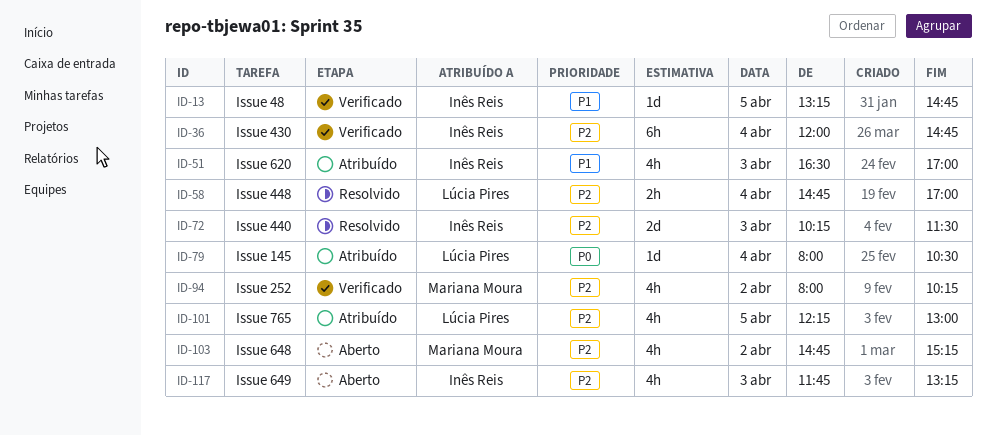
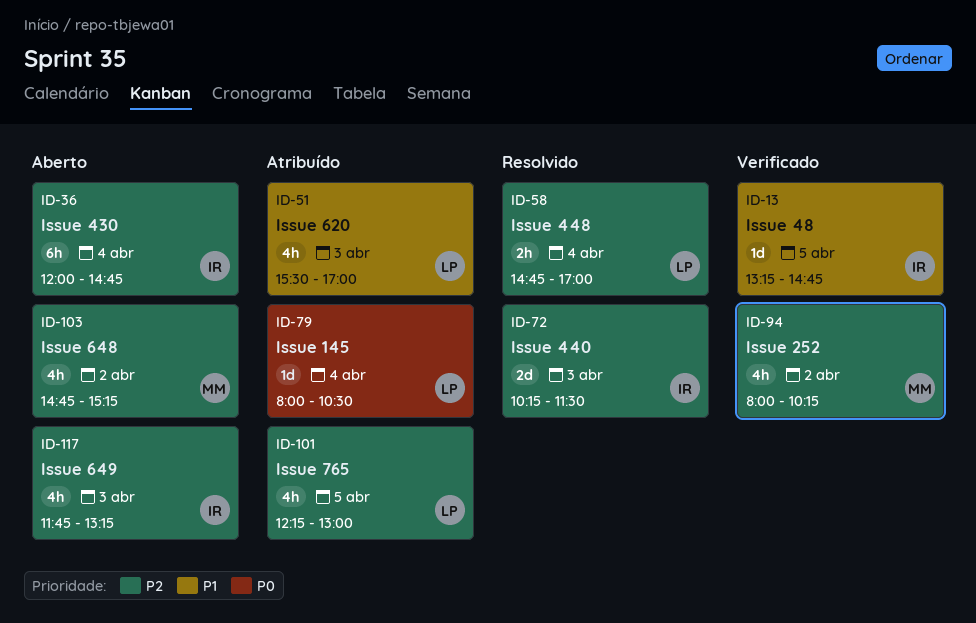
ID-36, status: Verificado -> Aberto
ID-51, owner: Inês Reis -> Lúcia Pires
ID-51, begins: 16:30 -> 15:30

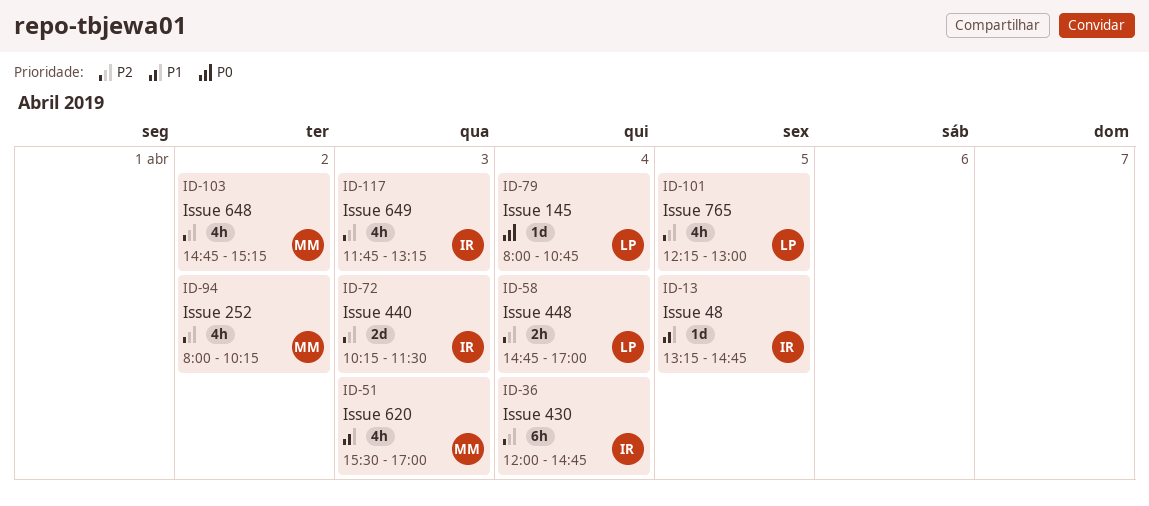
ID-51, owner: LP -> MM
ID-79, ends: 10:30 -> 10:45

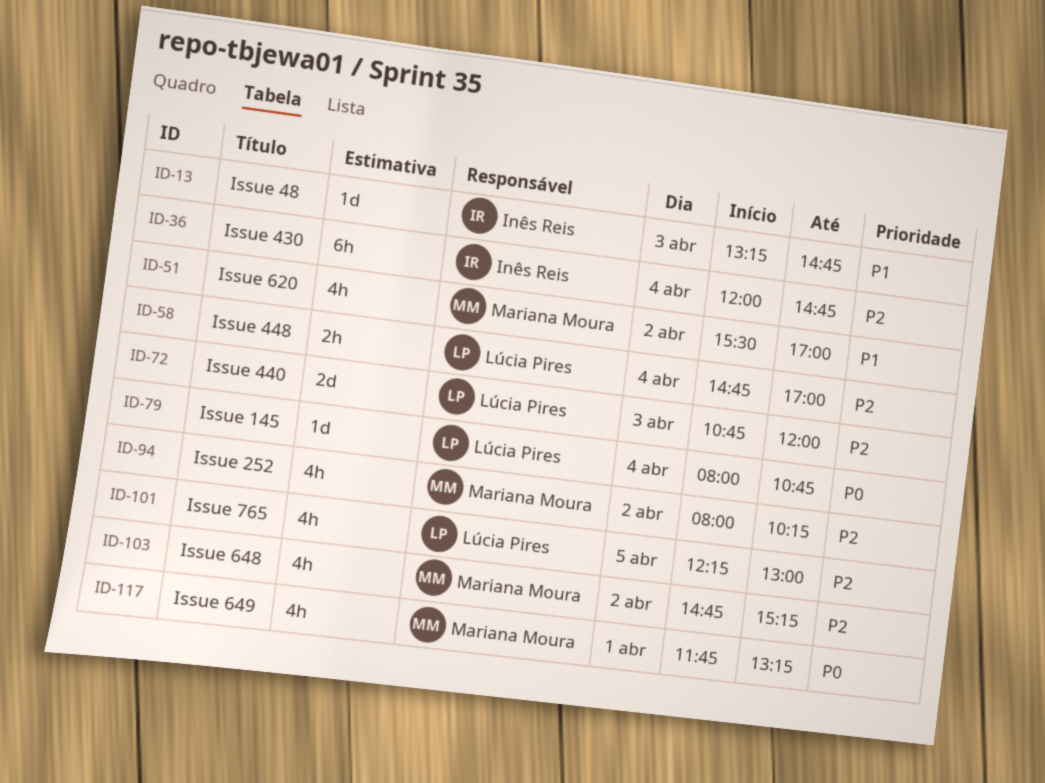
ID-13, day: Apr 5 -> Apr 3
ID-51, day: Apr 3 -> Apr 2
ID-72, owner: Inês Reis -> Lúcia Pires
ID-72, begins: 10:15 -> 10:45
ID-72, ends: 11:30 -> 12:00
ID-117, owner: Inês Reis -> Mariana Moura
ID-117, priority: P2 -> P0
ID-117, day: Apr 3 -> Apr 1

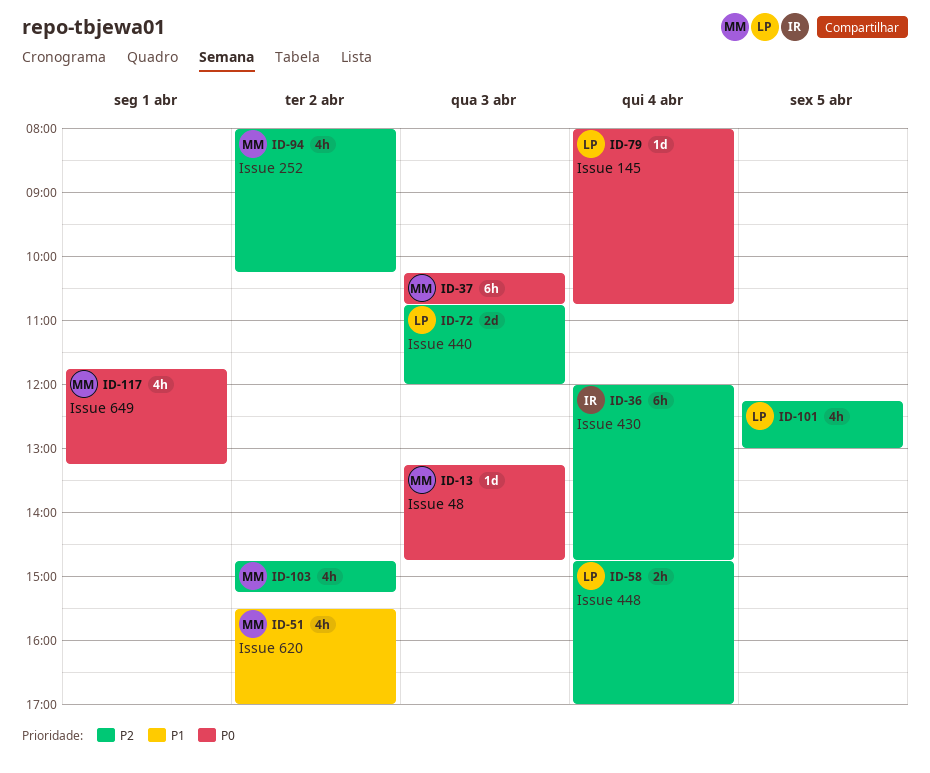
ID-13, owner: Inês Reis -> Mariana Moura
ID-13, priority: P1 -> P0
ID-37: none -> present

